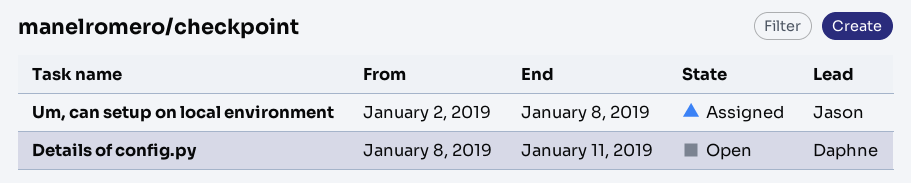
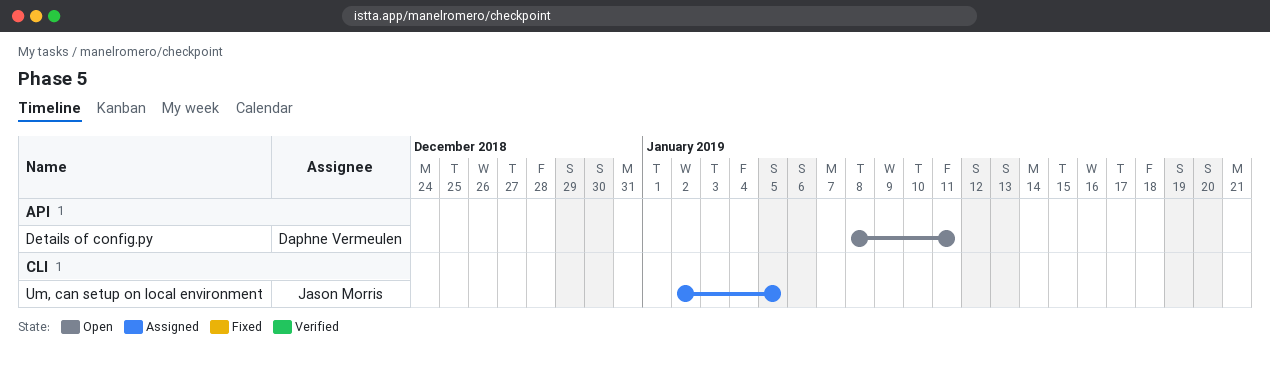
Um, can setup on local environment, due: Jan 8 -> Jan 5

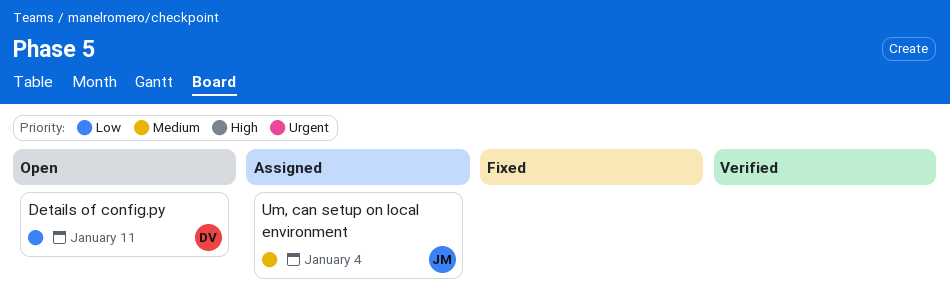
Um, can setup on local environment, due: Jan 5 -> Jan 4

